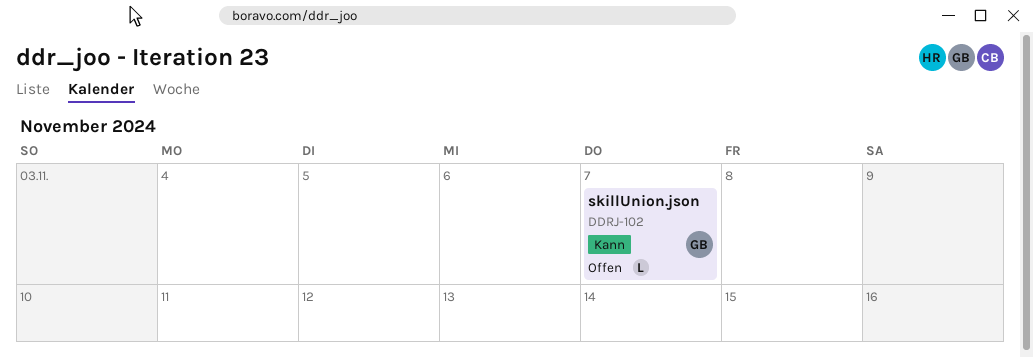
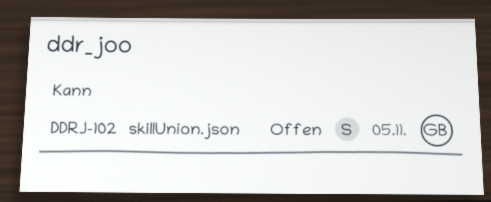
DDRJ-102, estimate: L -> S
DDRJ-102, due: Nov 7 -> Nov 5

